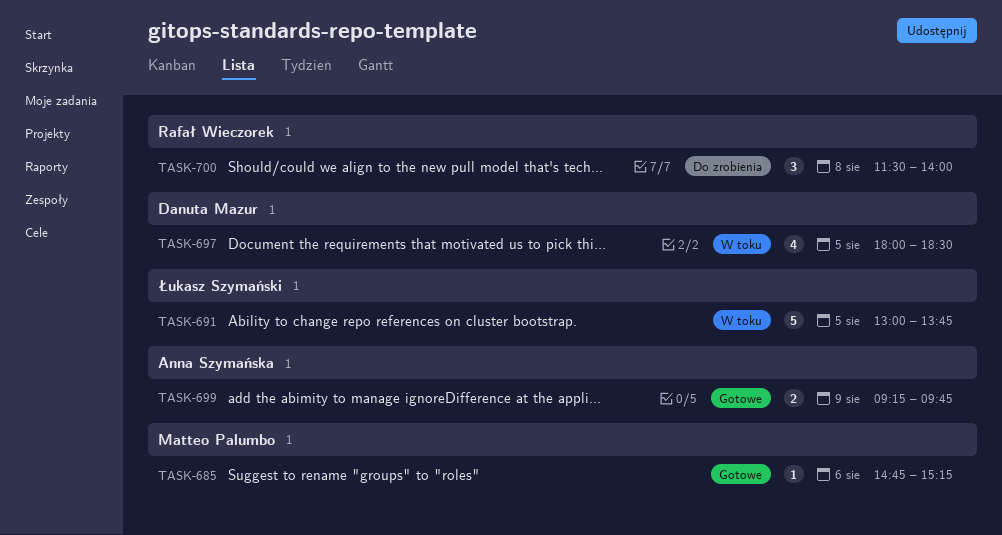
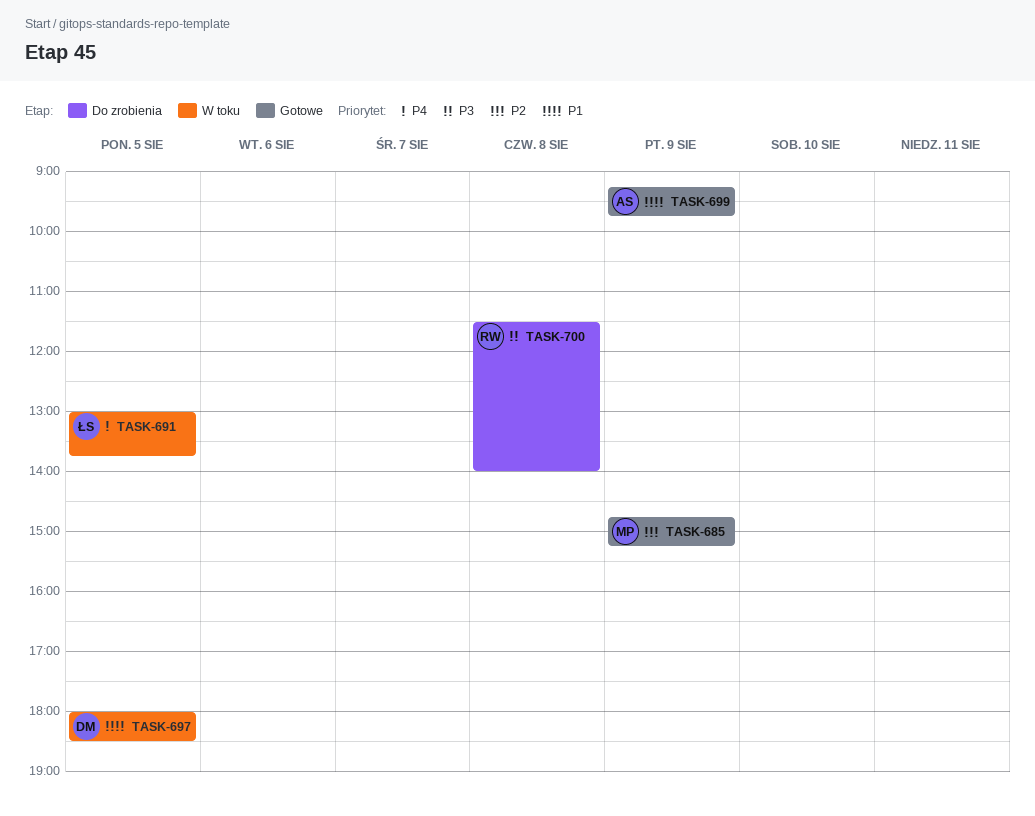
TASK-685, day: Aug 6 -> Aug 9

